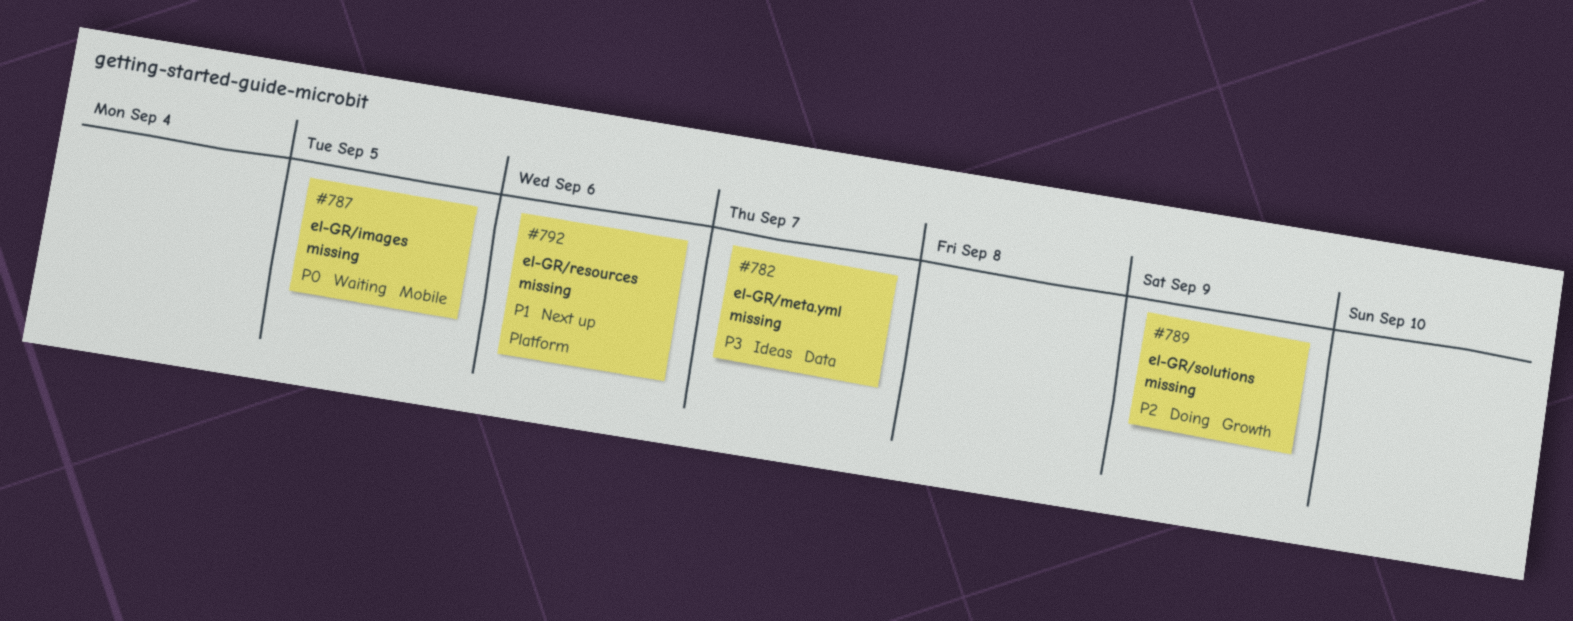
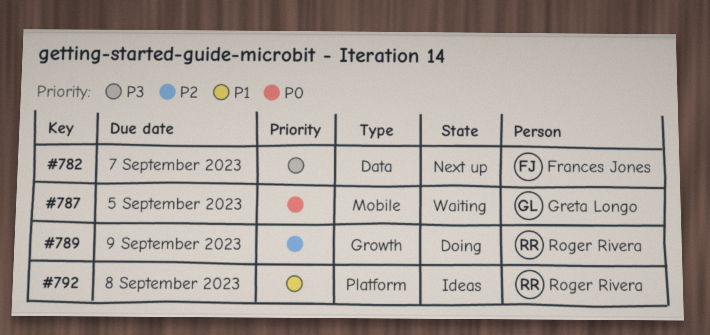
#782, status: Ideas -> Next up
#792, status: Next up -> Ideas
#792, due: Sep 6 -> Sep 8

